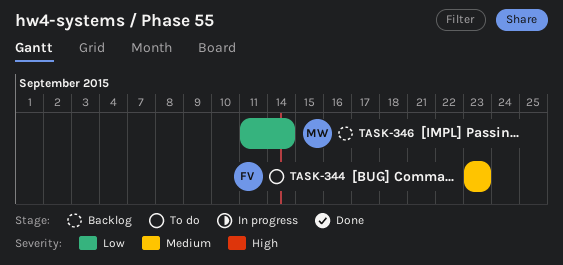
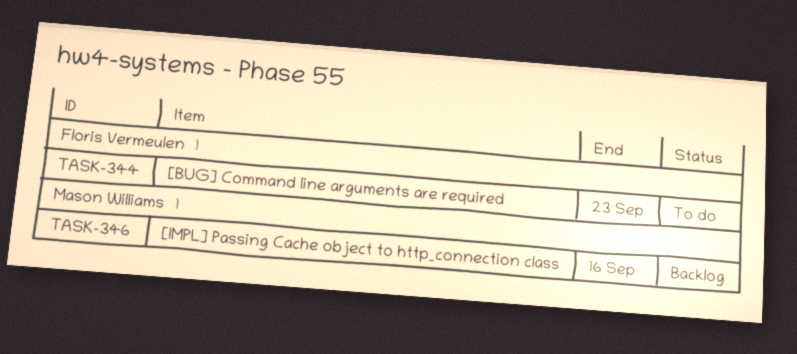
TASK-346, due: Sep 14 -> Sep 16

